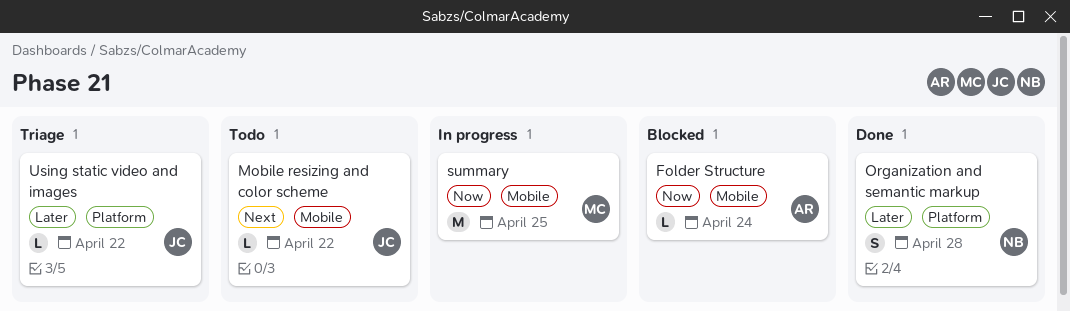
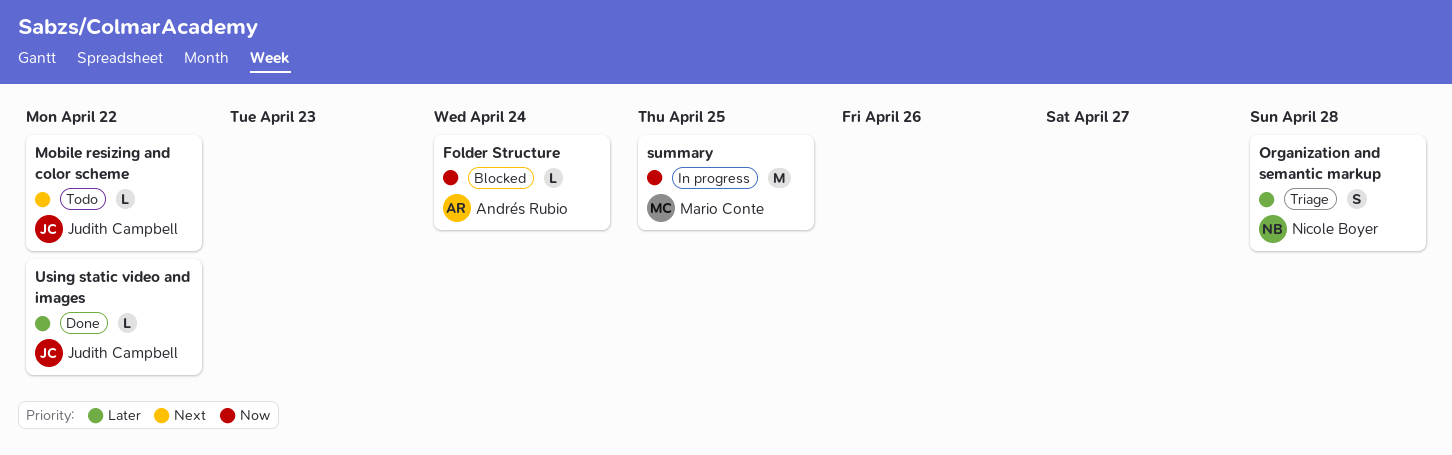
Organization and semantic markup, status: Done -> Triage
Using static video and images, status: Triage -> Done

